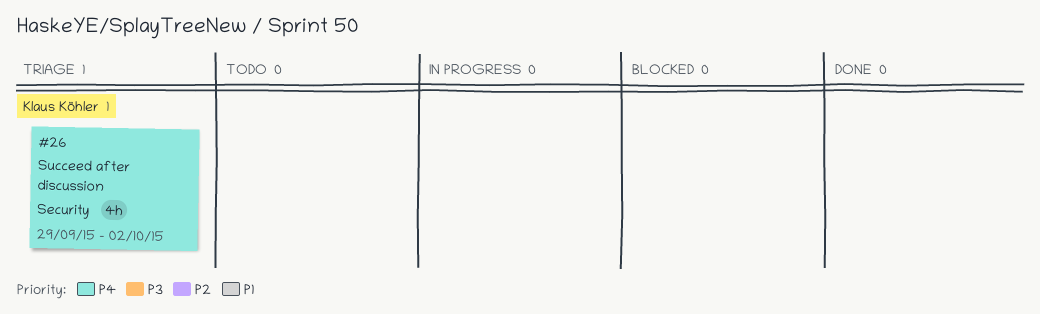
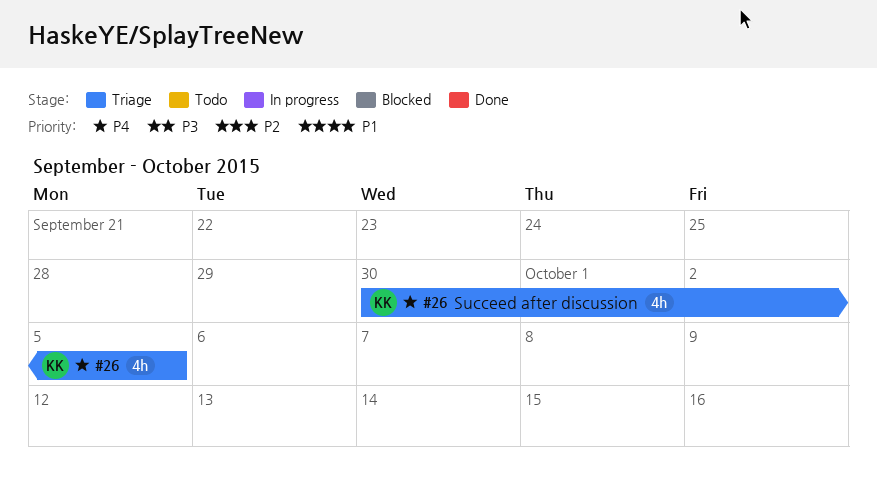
#26, start: Sep 29 -> Sep 30
#26, due: Oct 2 -> Oct 5

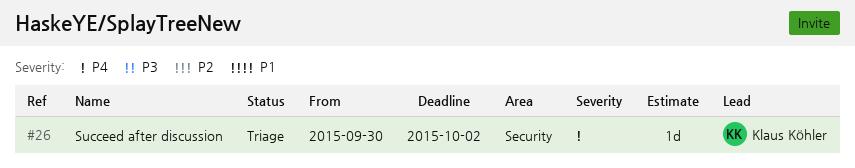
#26, estimate: 4h -> 1d
#26, due: Oct 5 -> Oct 2

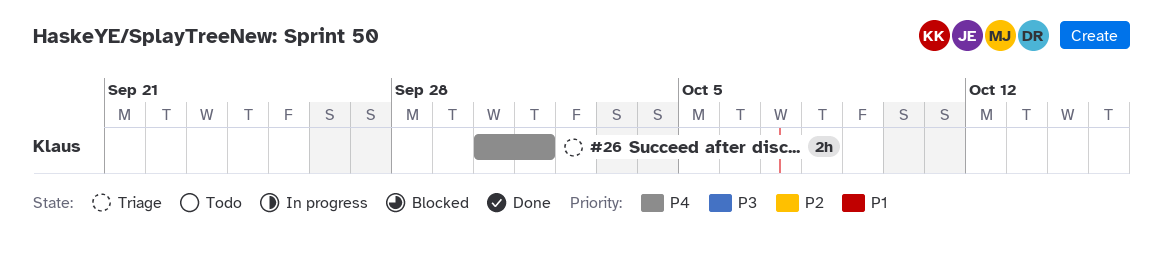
#26, estimate: 1d -> 2h
#26, due: Oct 2 -> Oct 1

